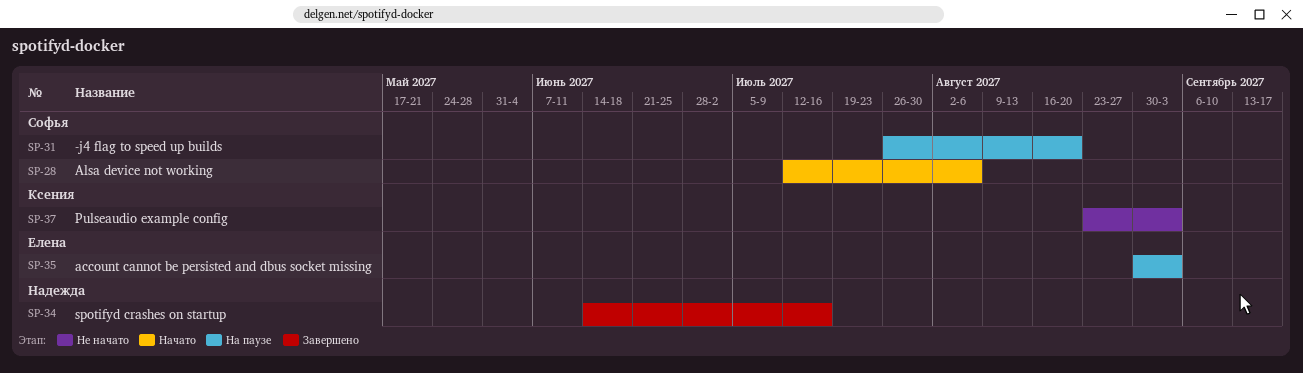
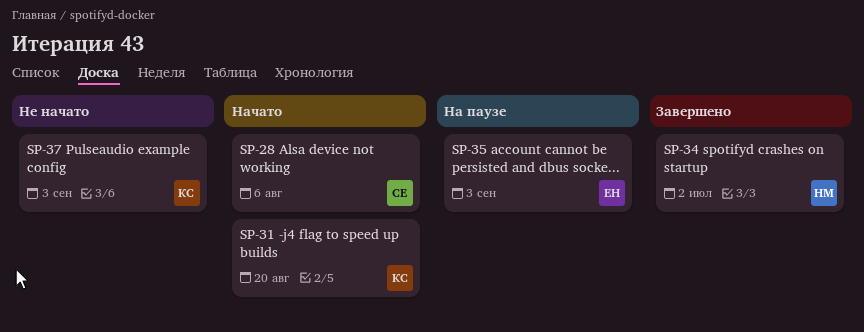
SP-31, status: На паузе -> Начато
SP-31, owner: Софья -> Ксения
SP-34, due: Jul 16 -> Jul 2

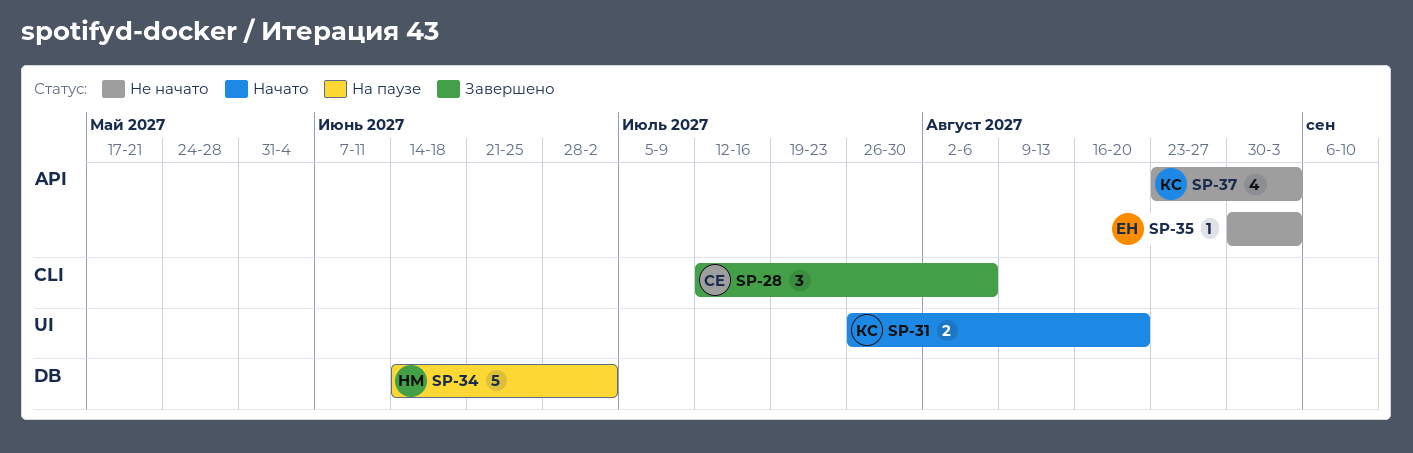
SP-28, status: Начато -> Завершено
SP-34, status: Завершено -> На паузе
SP-35, status: На паузе -> Не начато

